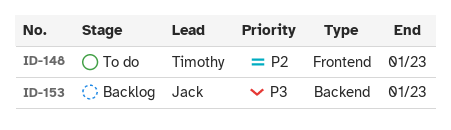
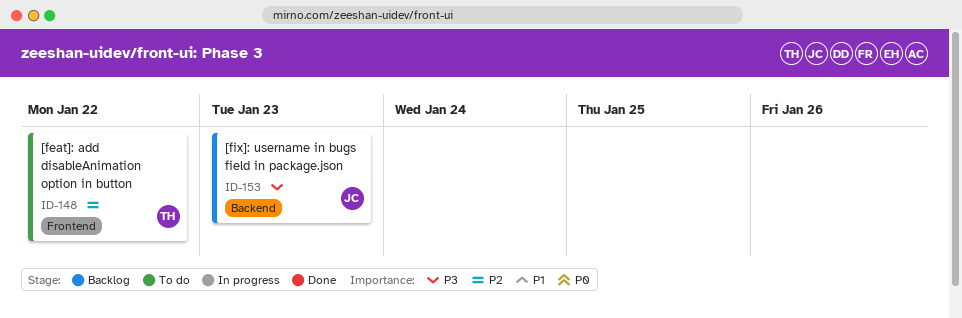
ID-148, due: Jan 23 -> Jan 22

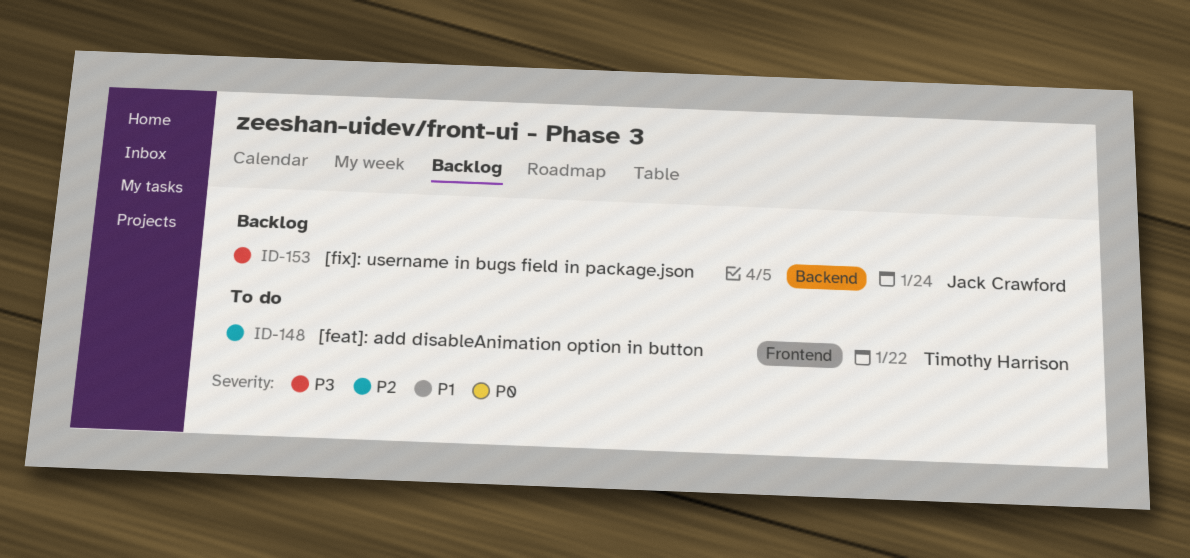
ID-153, due: Jan 23 -> Jan 24

